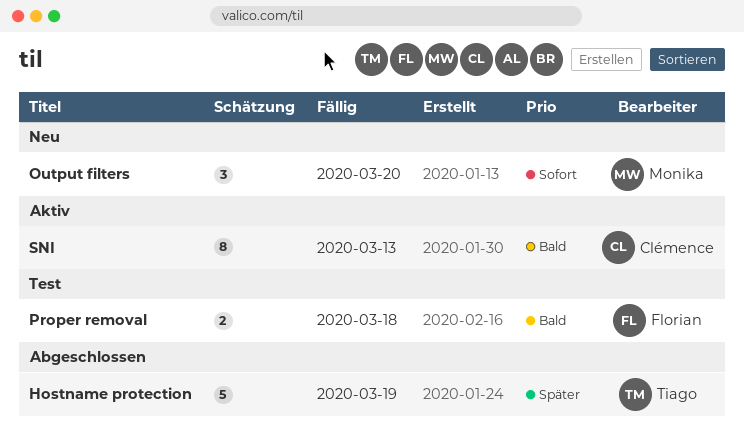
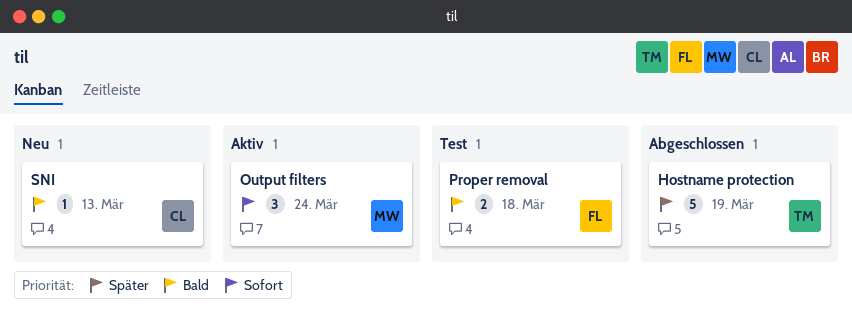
Output filters, status: Neu -> Aktiv
Output filters, due: Mar 20 -> Mar 24
SNI, status: Aktiv -> Neu
SNI, estimate: 8 -> 1

